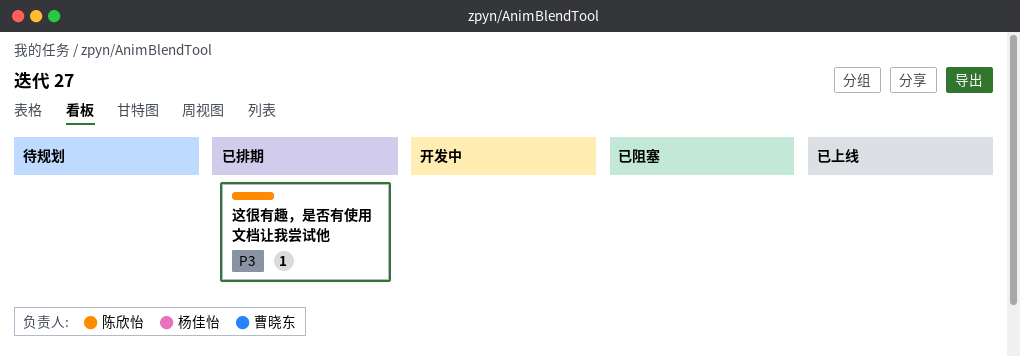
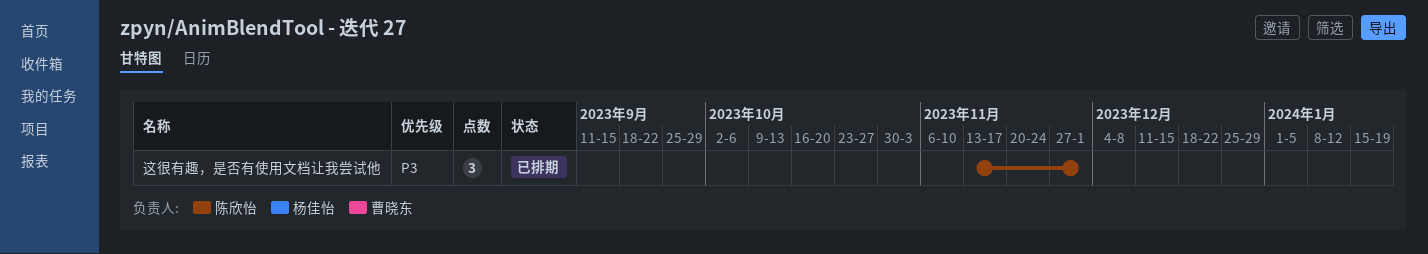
这很有趣，是否有使用文档让我尝试他, estimate: 1 -> 3

